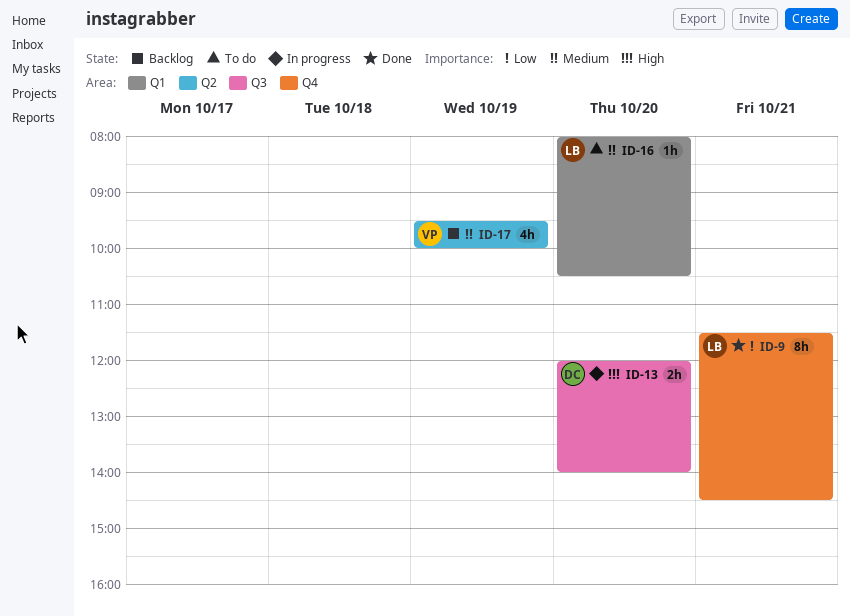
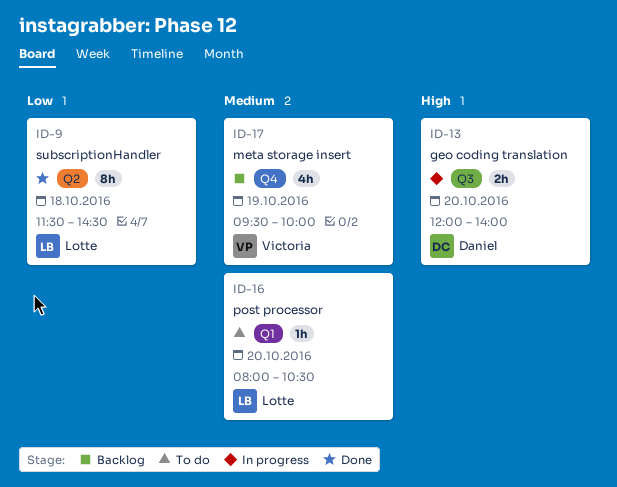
ID-9, label: Q4 -> Q2
ID-9, day: Oct 21 -> Oct 18
ID-17, label: Q2 -> Q4

